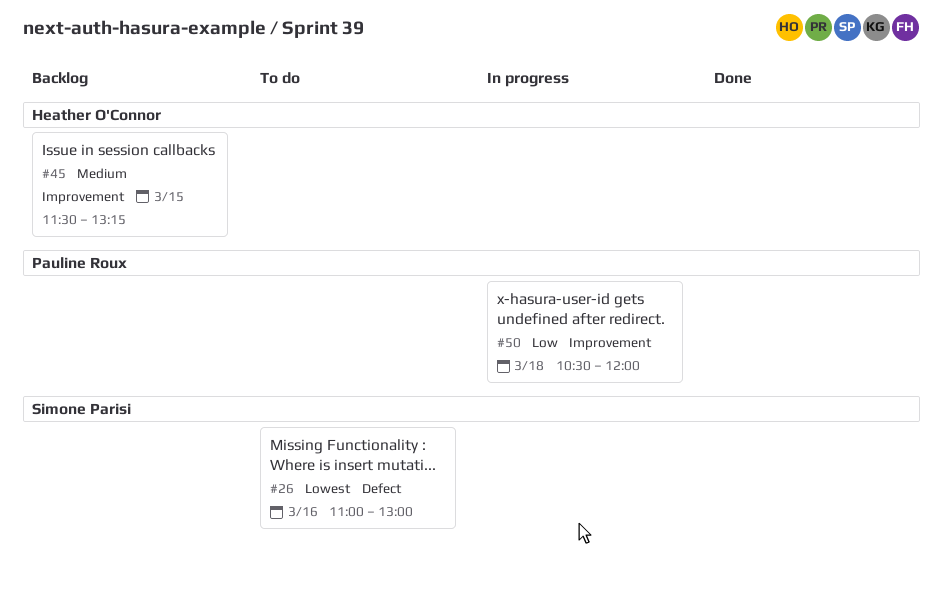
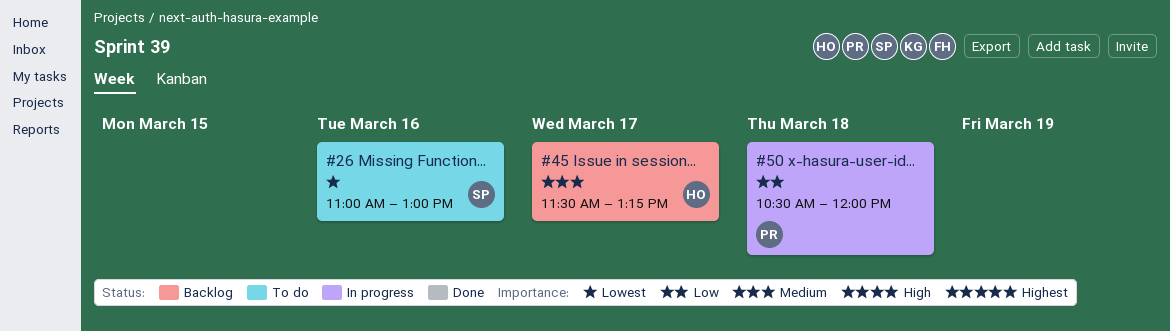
#45, day: Mar 15 -> Mar 17

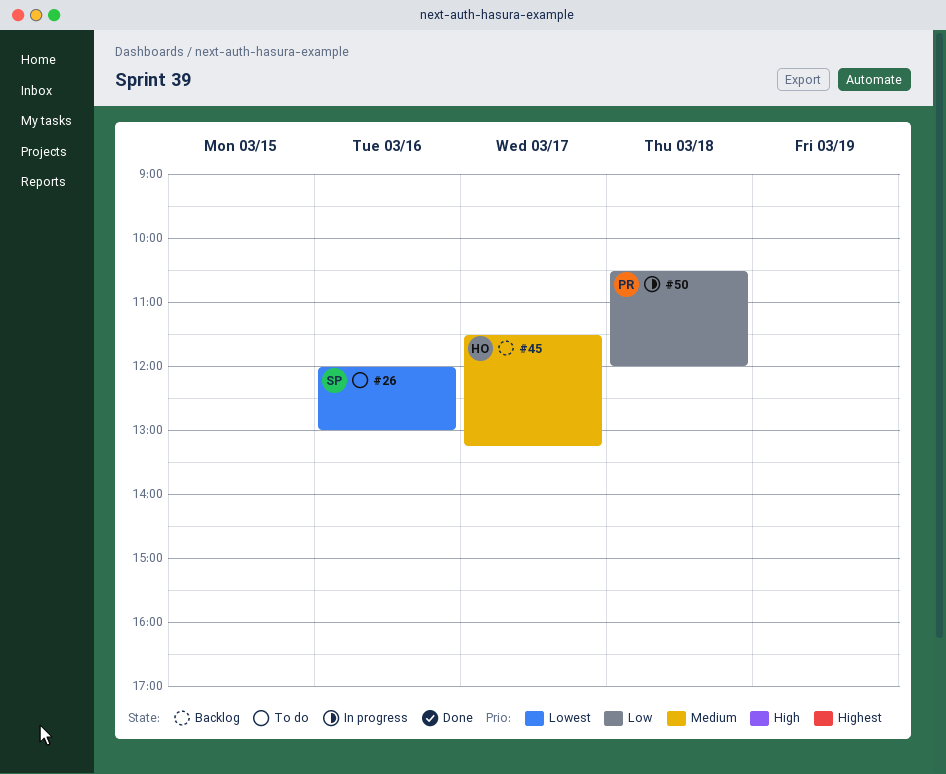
#26, begins: 11:00 -> 12:00

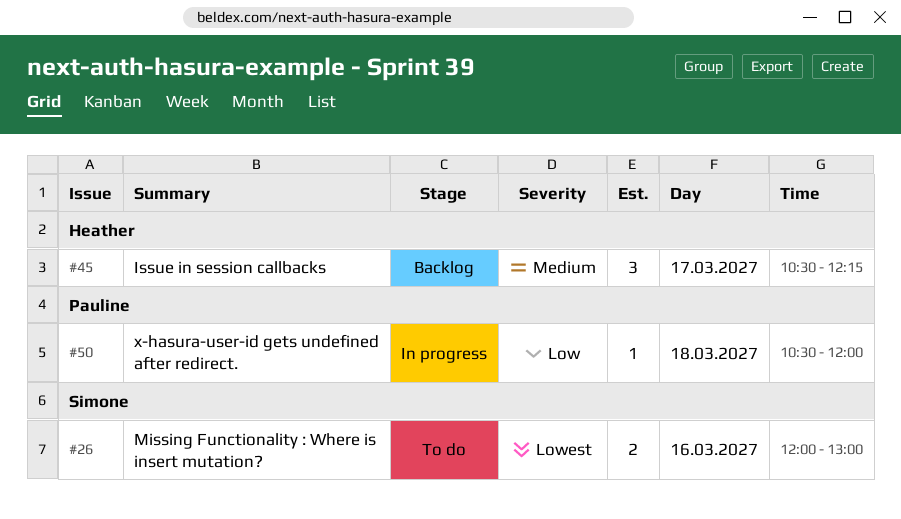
#45, begins: 11:30 -> 10:30
#45, ends: 13:15 -> 12:15

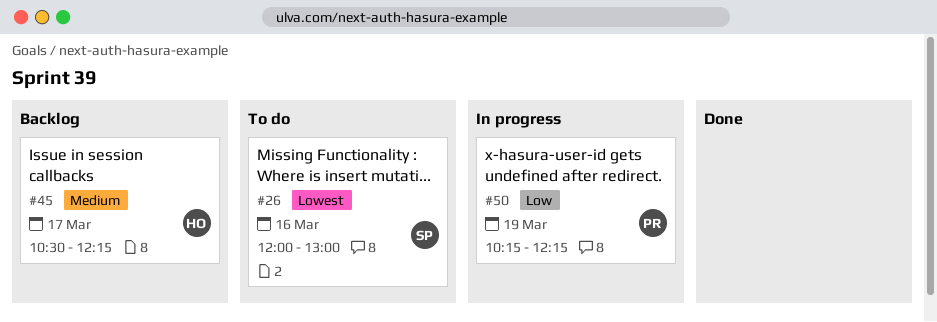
#50, day: Mar 18 -> Mar 19
#50, begins: 10:30 -> 10:15
#50, ends: 12:00 -> 12:15

